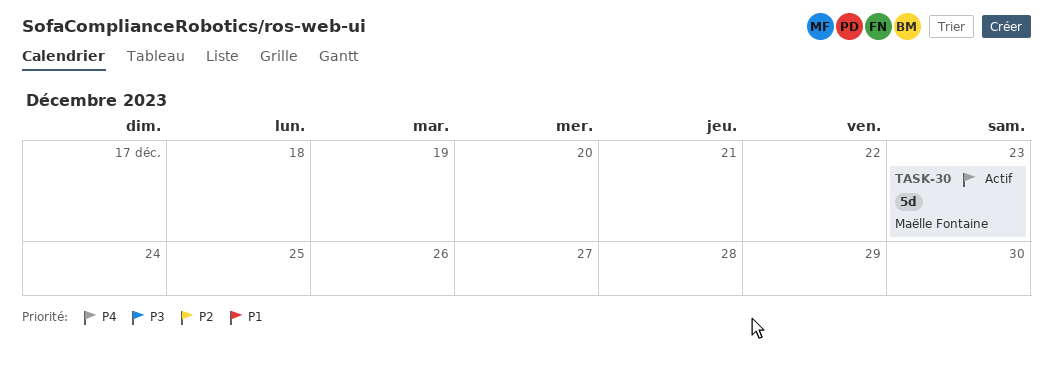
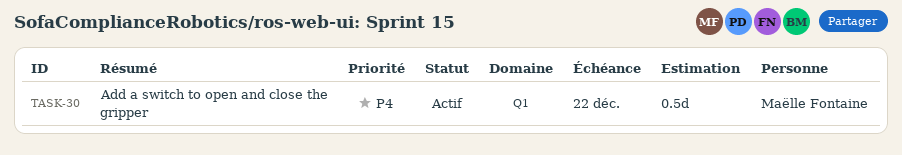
TASK-30, estimate: 5d -> 0.5d
TASK-30, due: Dec 23 -> Dec 22

